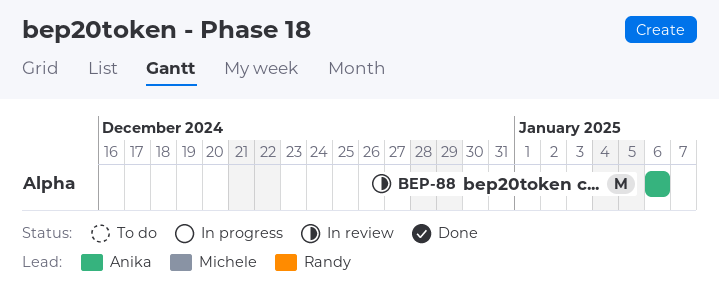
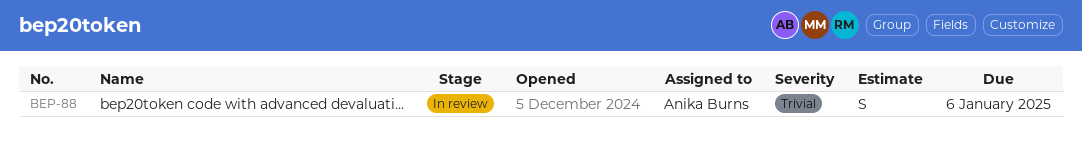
BEP-88, estimate: M -> S

